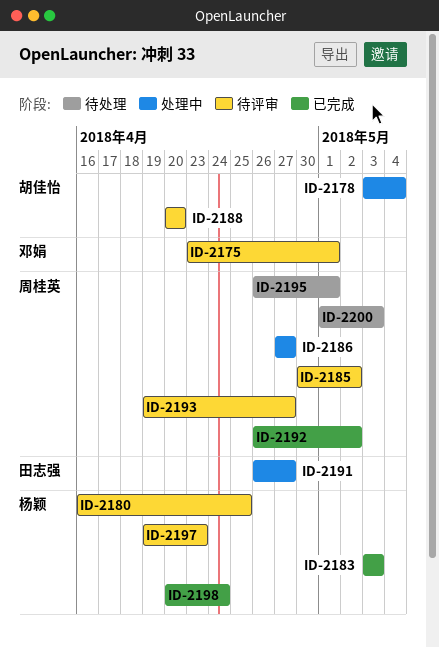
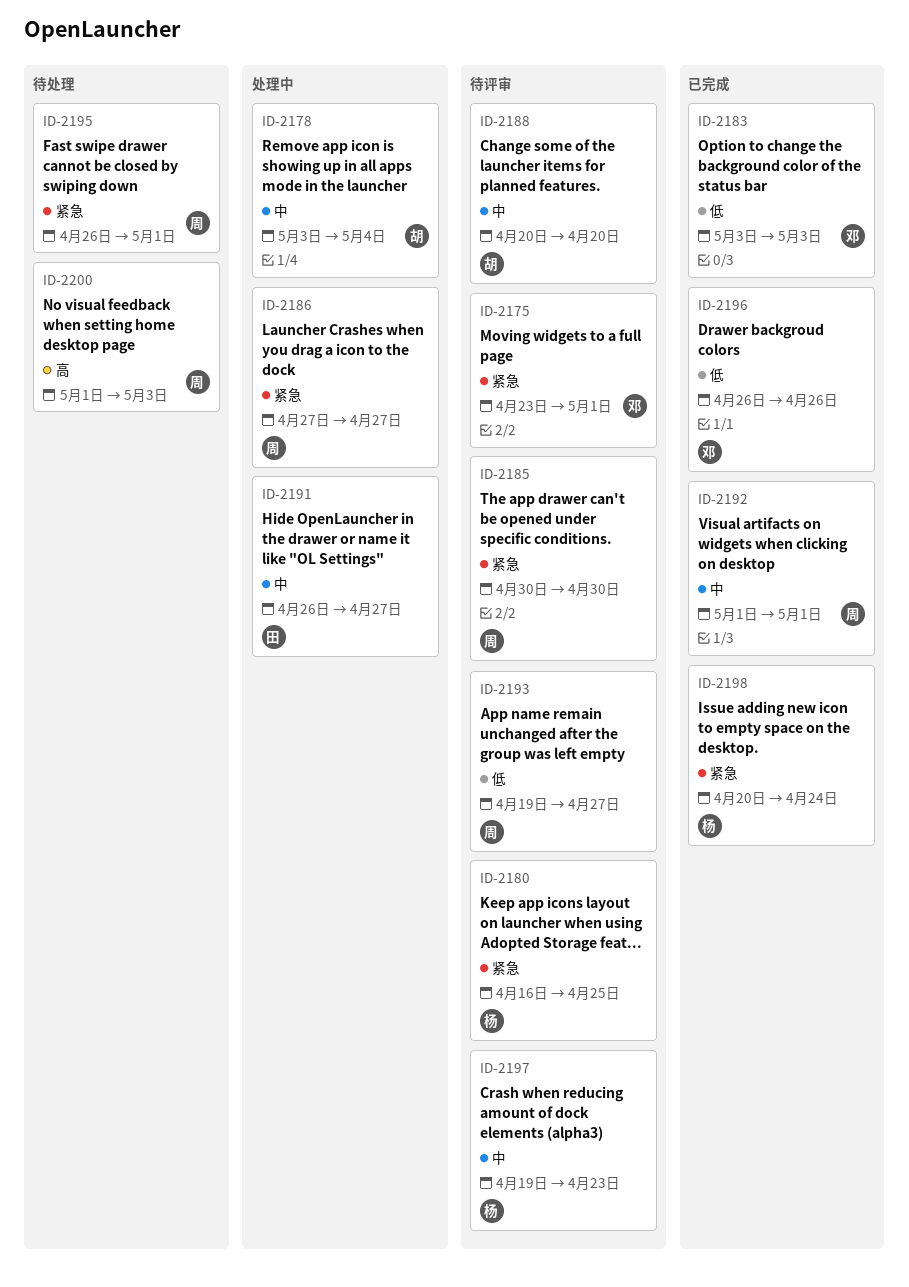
ID-2183, owner: 杨颖 -> 邓娟
ID-2185, due: May 2 -> Apr 30
ID-2192, start: Apr 26 -> May 1
ID-2192, due: May 2 -> May 1
ID-2196: none -> present

